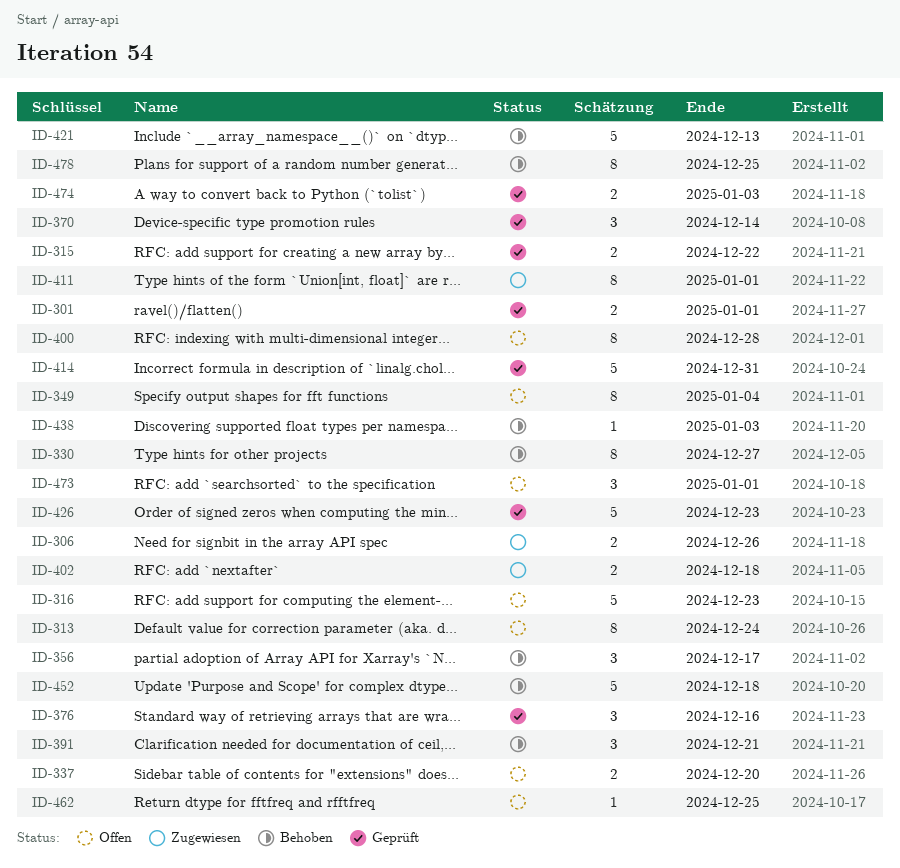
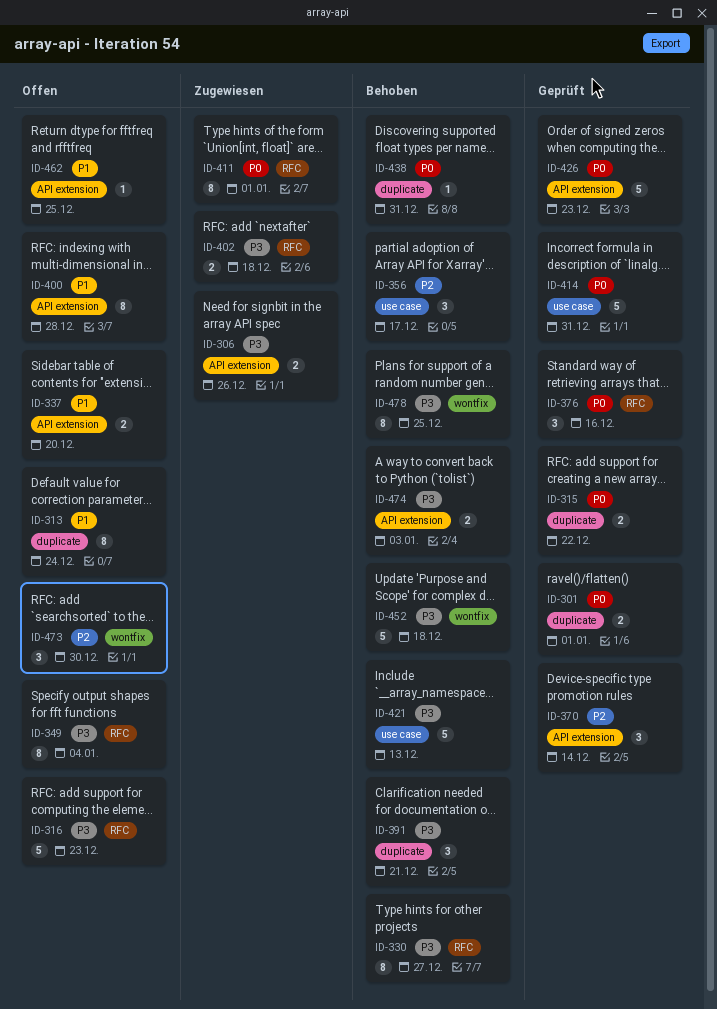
ID-438, due: Jan 3 -> Dec 31
ID-473, due: Jan 1 -> Dec 30
ID-474, status: Geprüft -> Behoben

